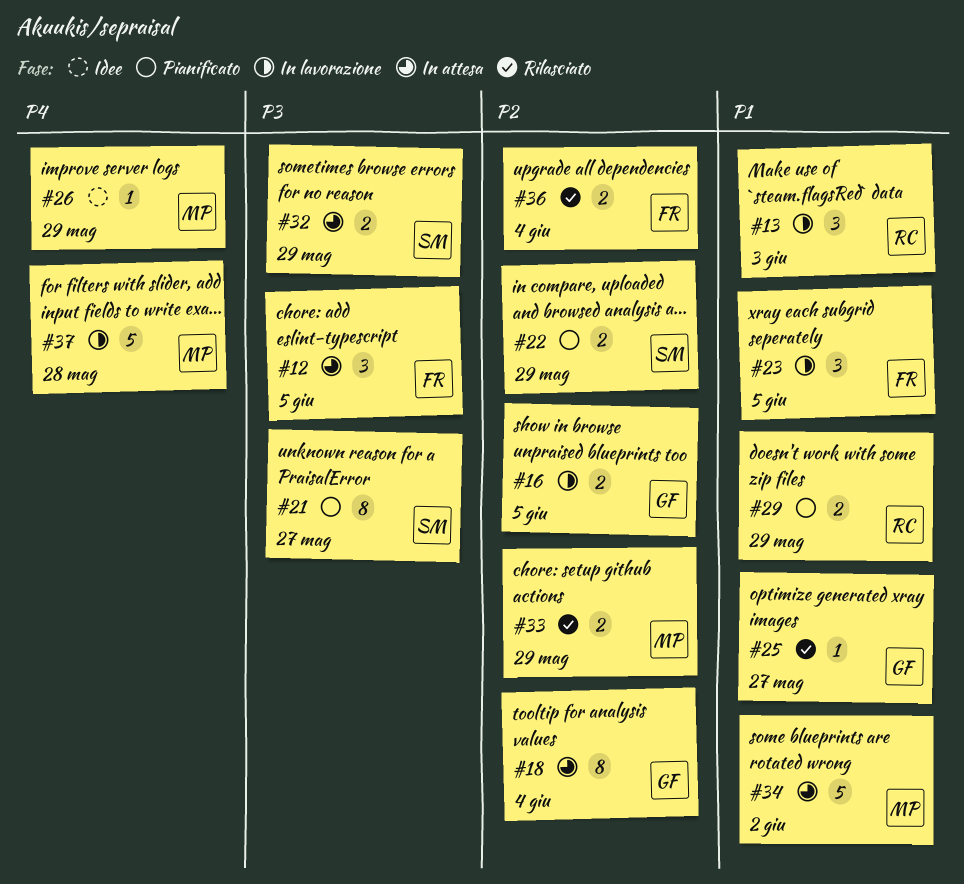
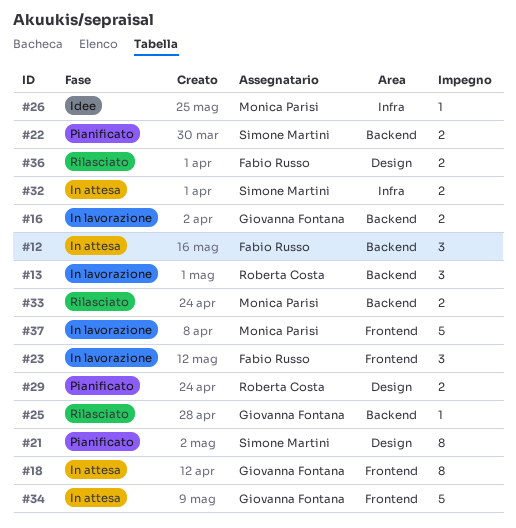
#34, owner: Monica Parisi -> Giovanna Fontana

